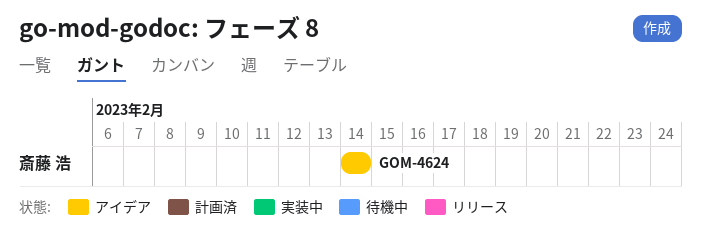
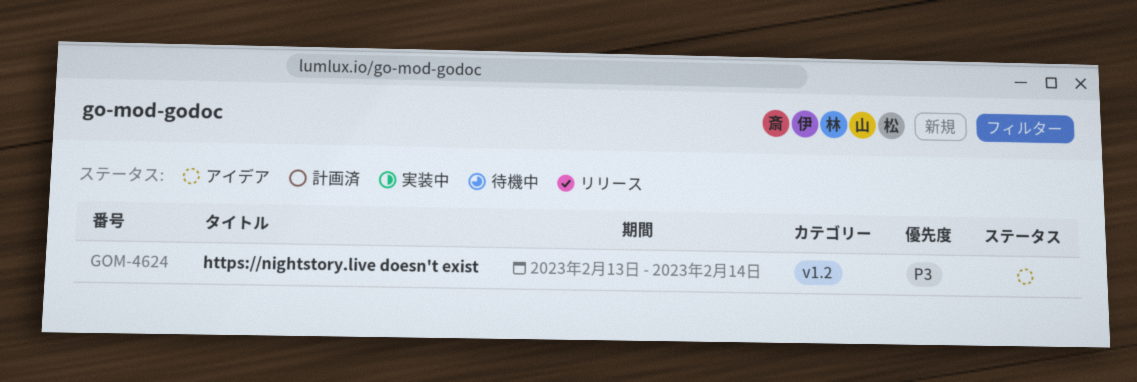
GOM-4624, start: Feb 14 -> Feb 13

